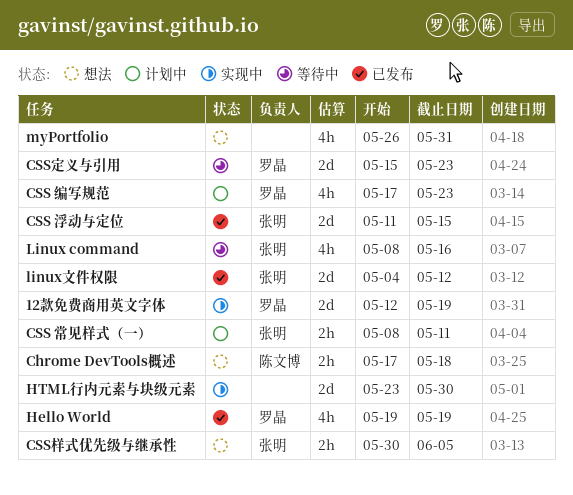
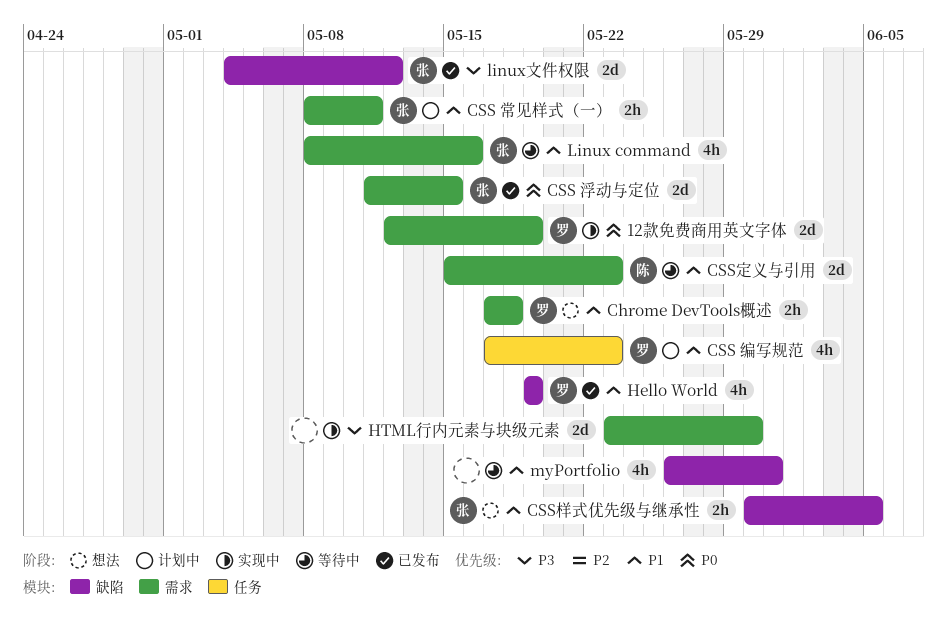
Chrome DevTools概述, owner: 陈文博 -> 罗晶
CSS定义与引用, owner: 罗晶 -> 陈文博
myPortfolio, status: 想法 -> 等待中

